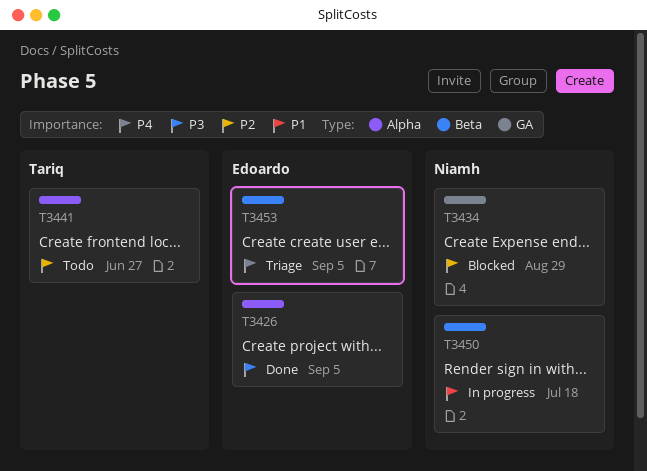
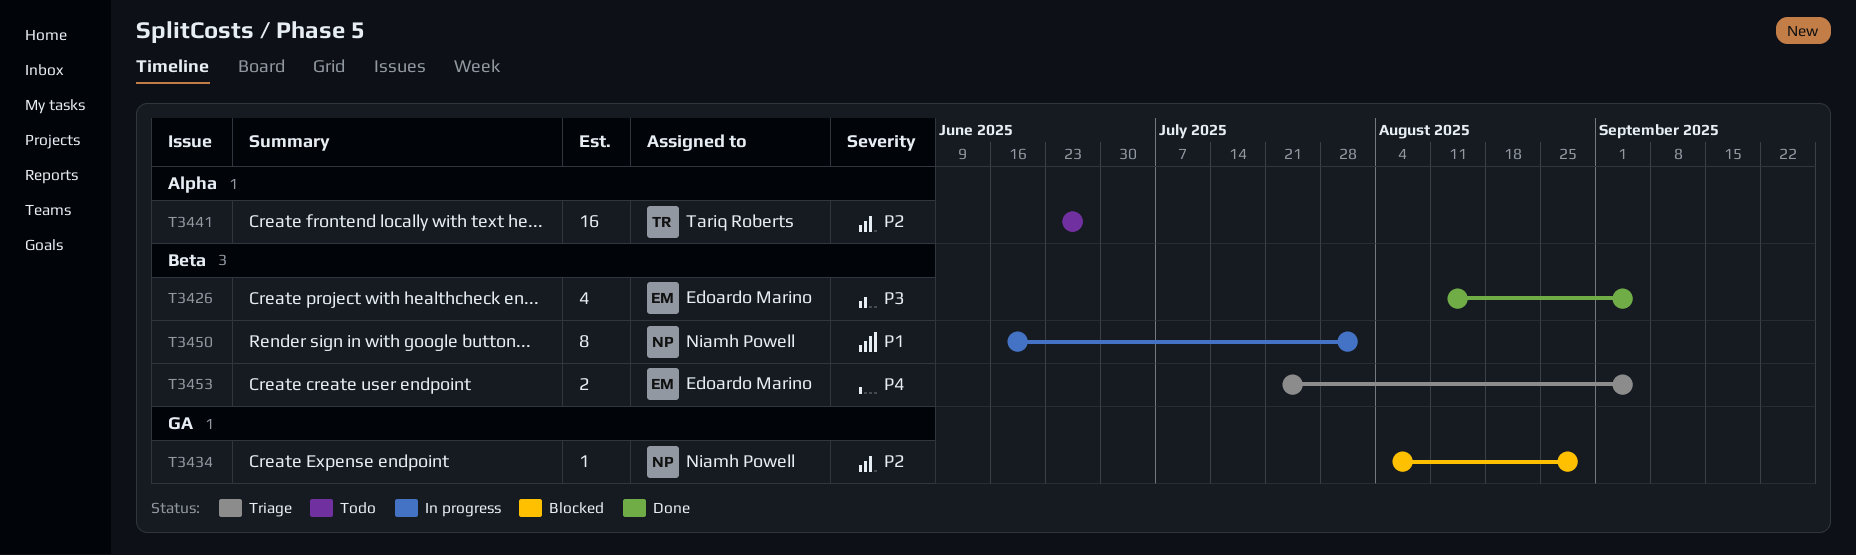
T3426, label: Alpha -> Beta
T3450, due: Jul 18 -> Aug 1

